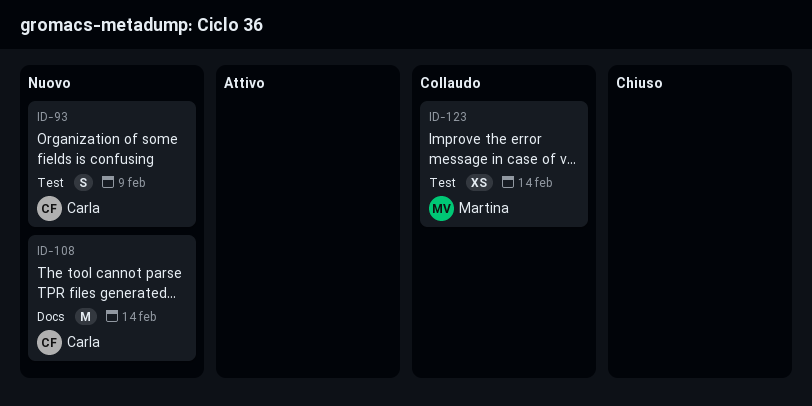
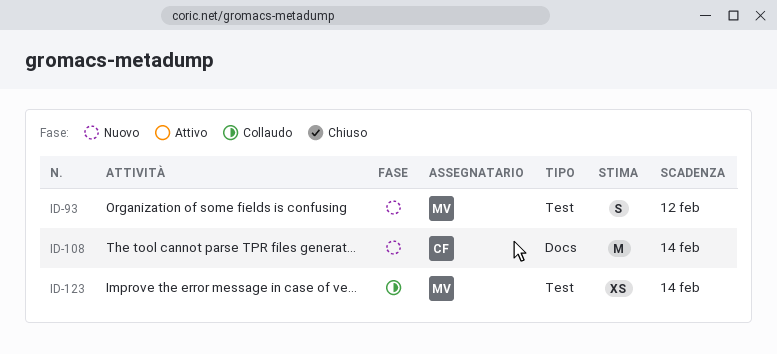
ID-93, owner: Carla -> Martina
ID-93, due: Feb 9 -> Feb 12

